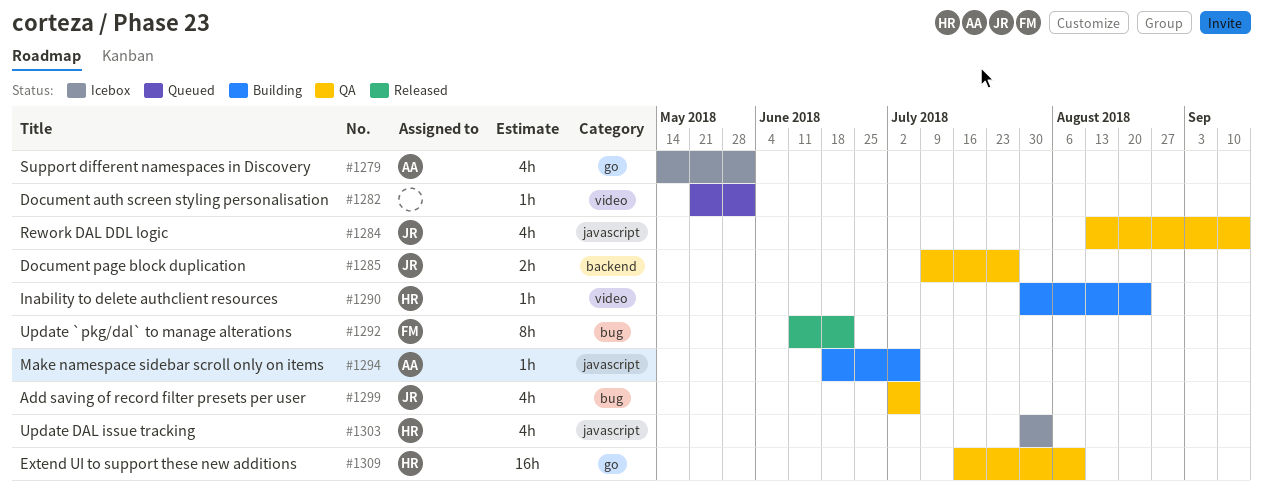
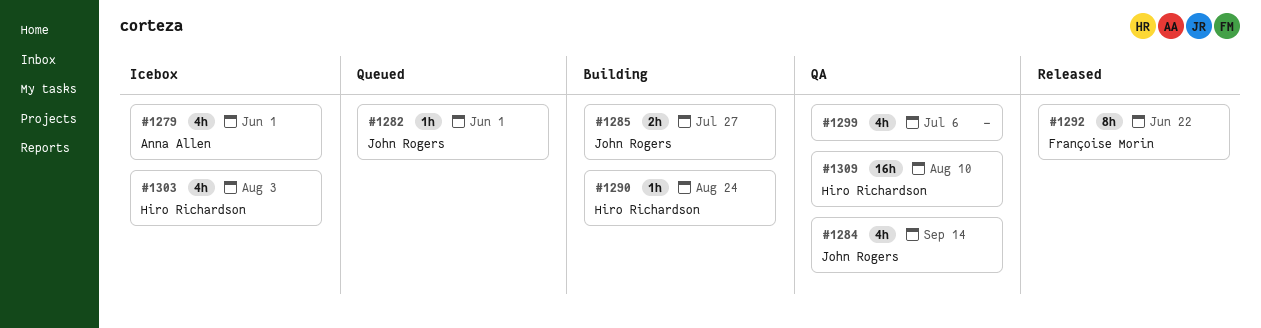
#1282, owner: none -> John Rogers
#1285, status: QA -> Building
#1294: present -> none
#1299, owner: John Rogers -> none

